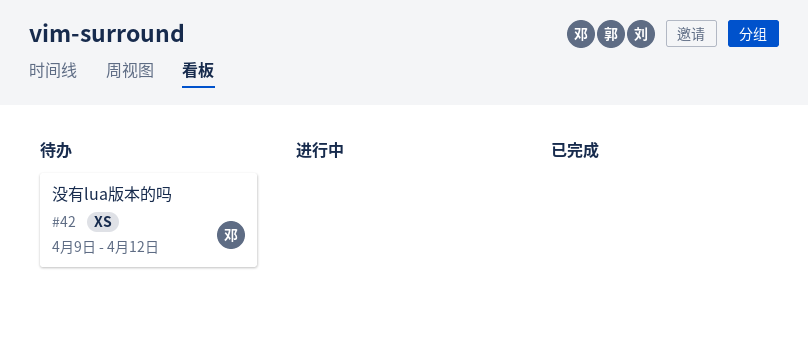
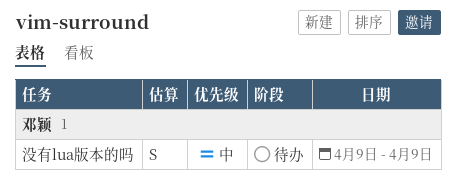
没有lua版本的吗, estimate: XS -> S
没有lua版本的吗, due: Apr 12 -> Apr 9

